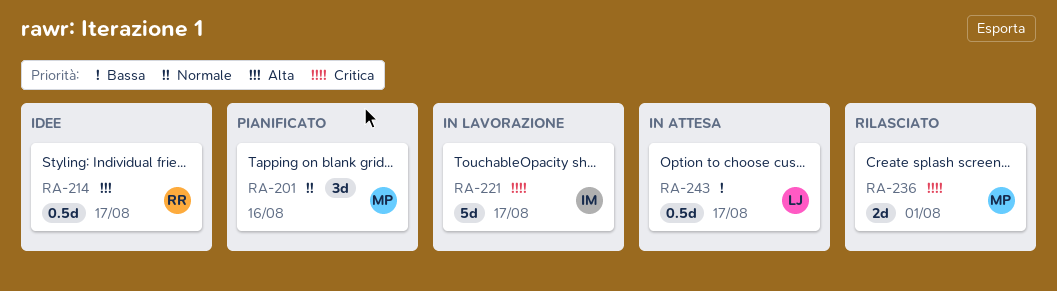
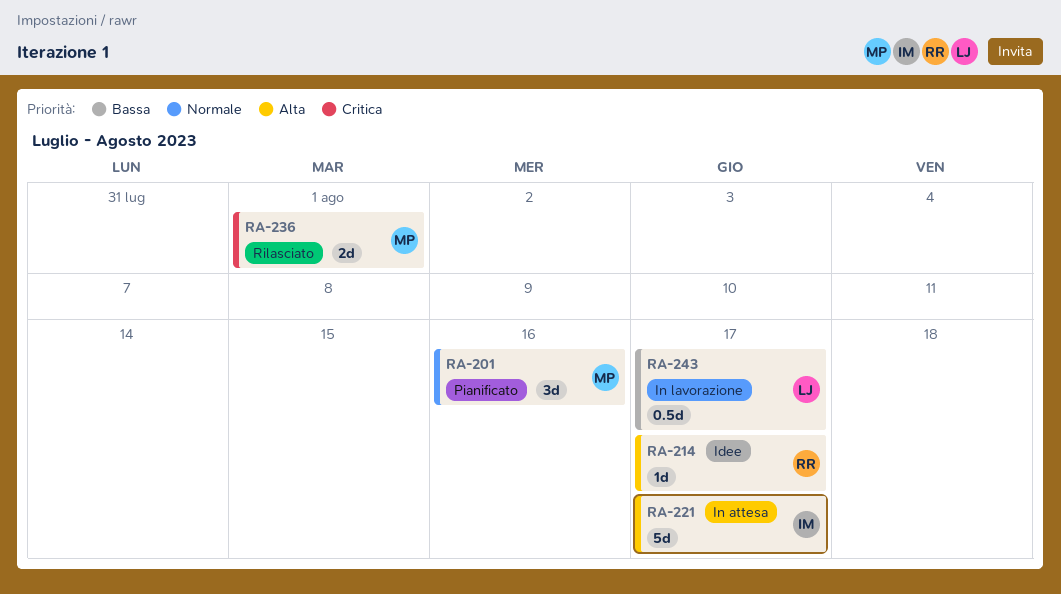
RA-214, estimate: 0.5d -> 1d
RA-221, status: In lavorazione -> In attesa
RA-221, priority: Critica -> Alta
RA-243, status: In attesa -> In lavorazione

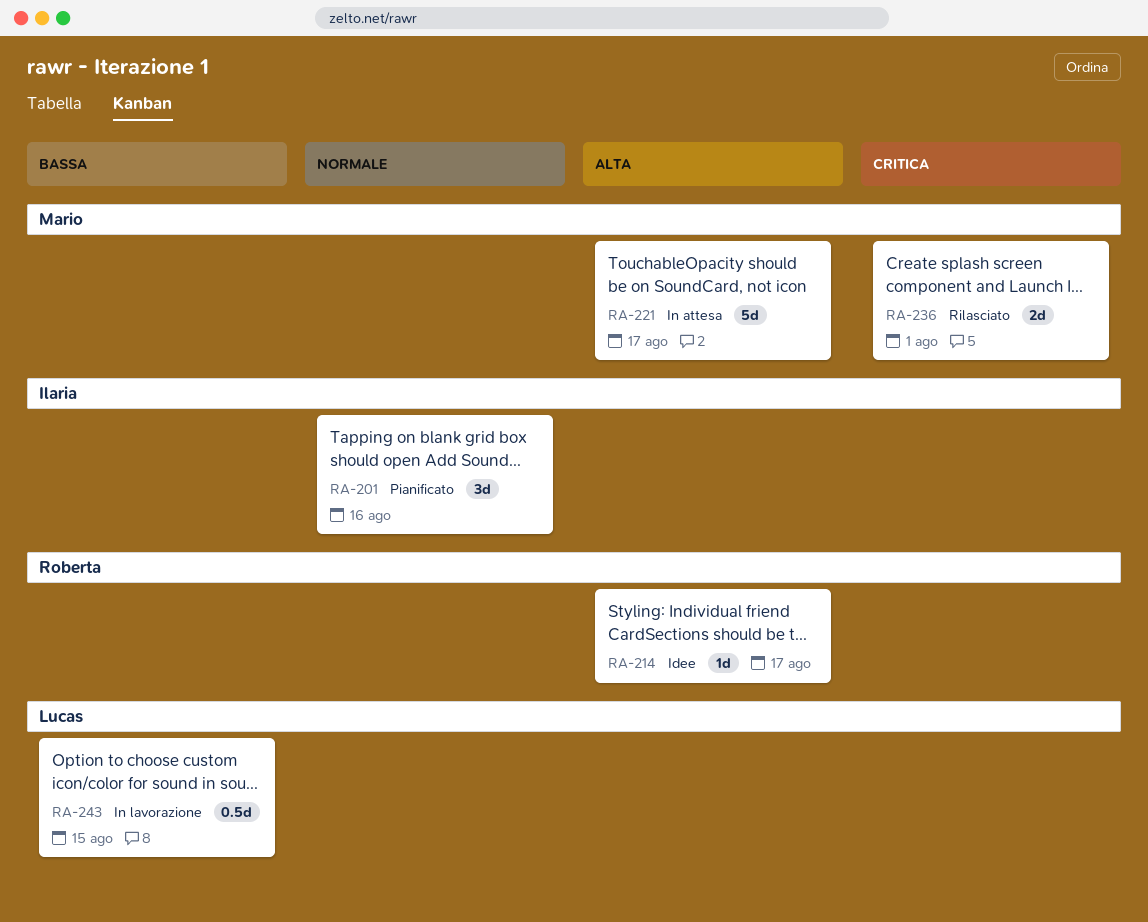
RA-201, owner: Mario -> Ilaria
RA-221, owner: Ilaria -> Mario
RA-243, due: Aug 17 -> Aug 15

